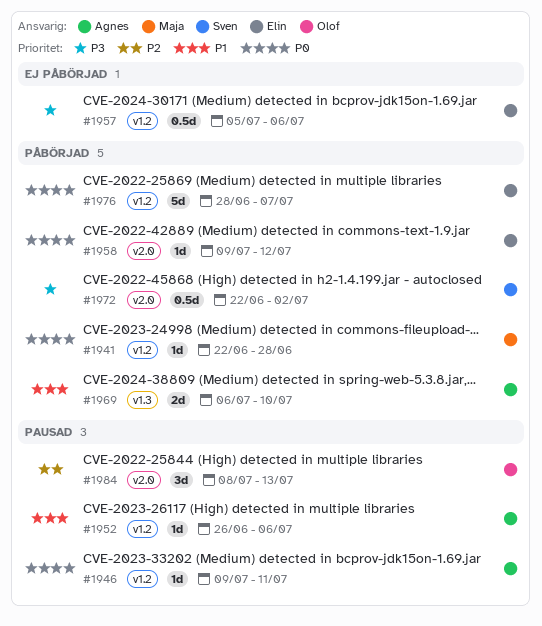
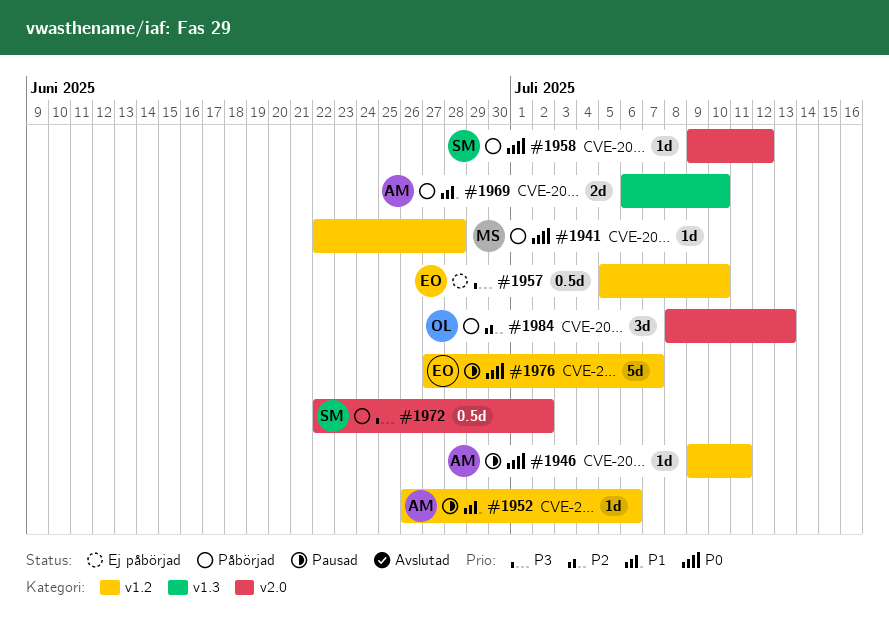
#1957, due: Jul 6 -> Jul 10
#1958, owner: Elin -> Sven
#1976, status: Påbörjad -> Pausad
#1976, start: Jun 28 -> Jun 27
#1984, status: Pausad -> Påbörjad

